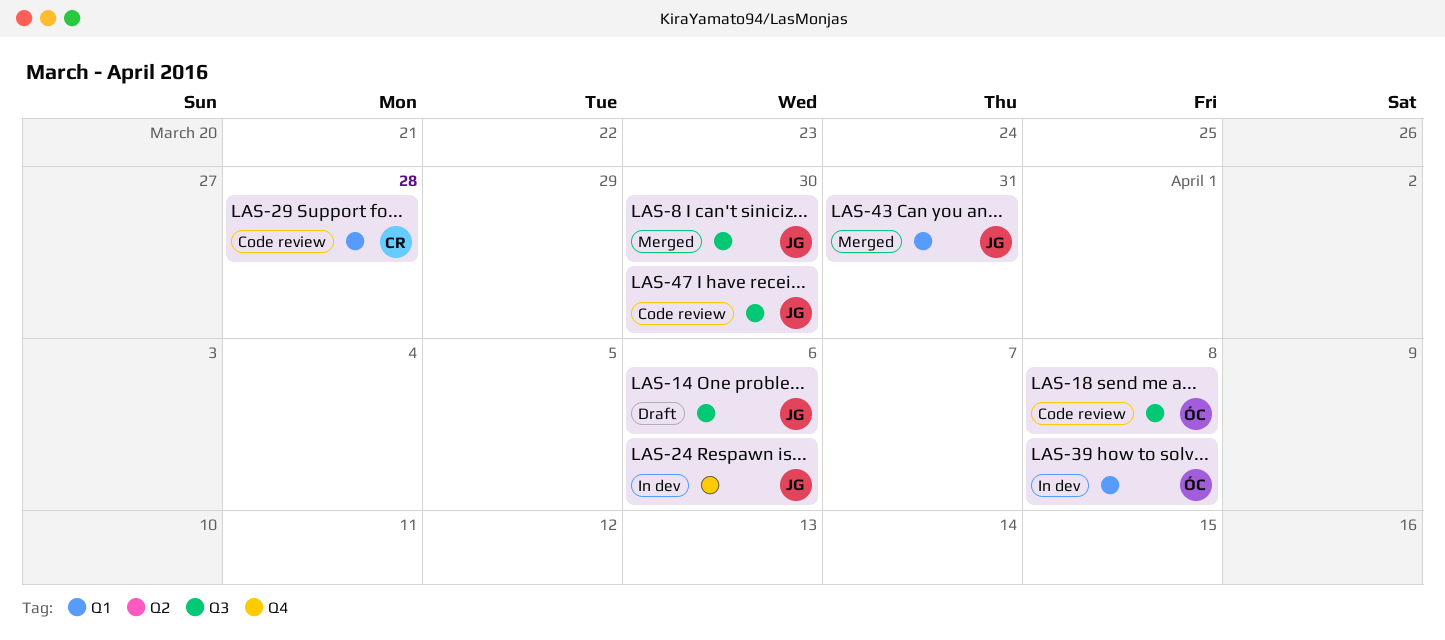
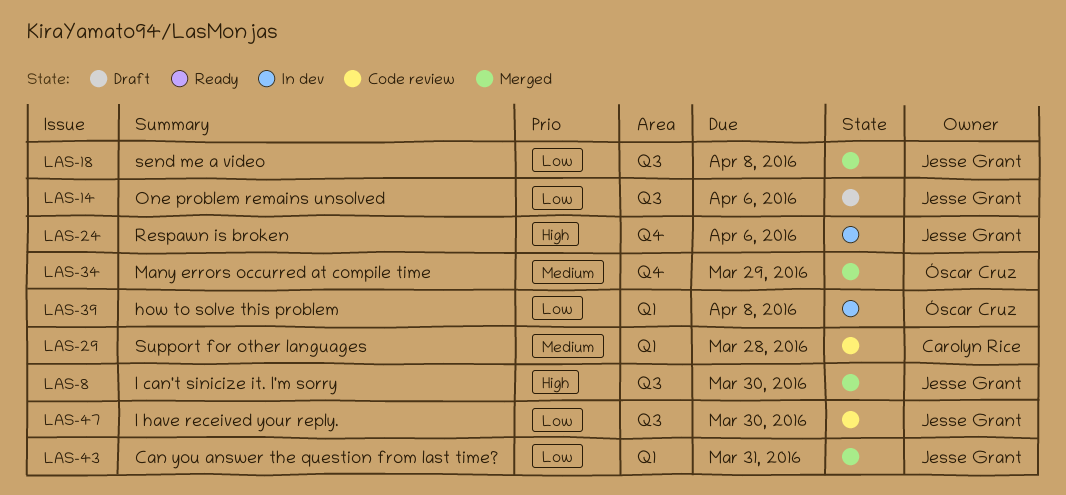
LAS-18, status: Code review -> Merged
LAS-18, owner: Óscar Cruz -> Jesse Grant
LAS-34: none -> present

